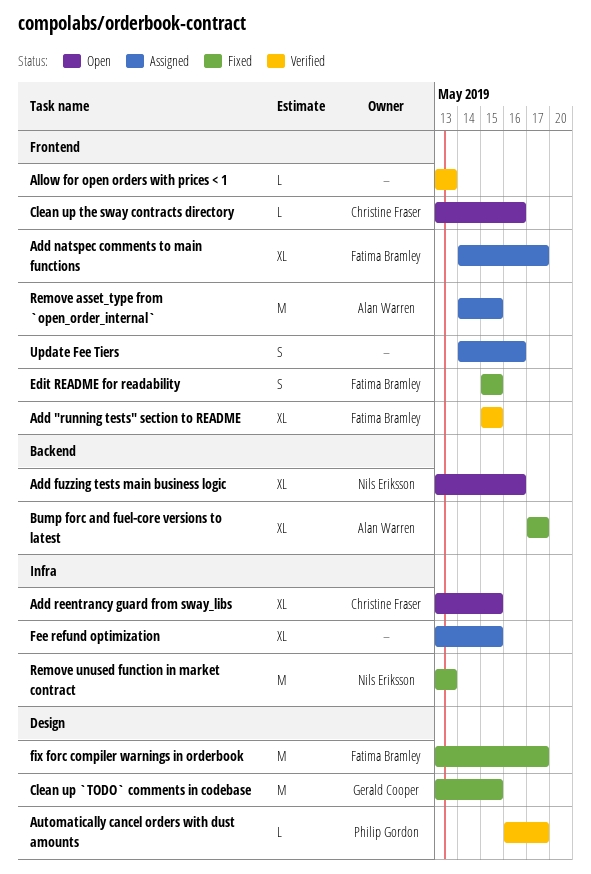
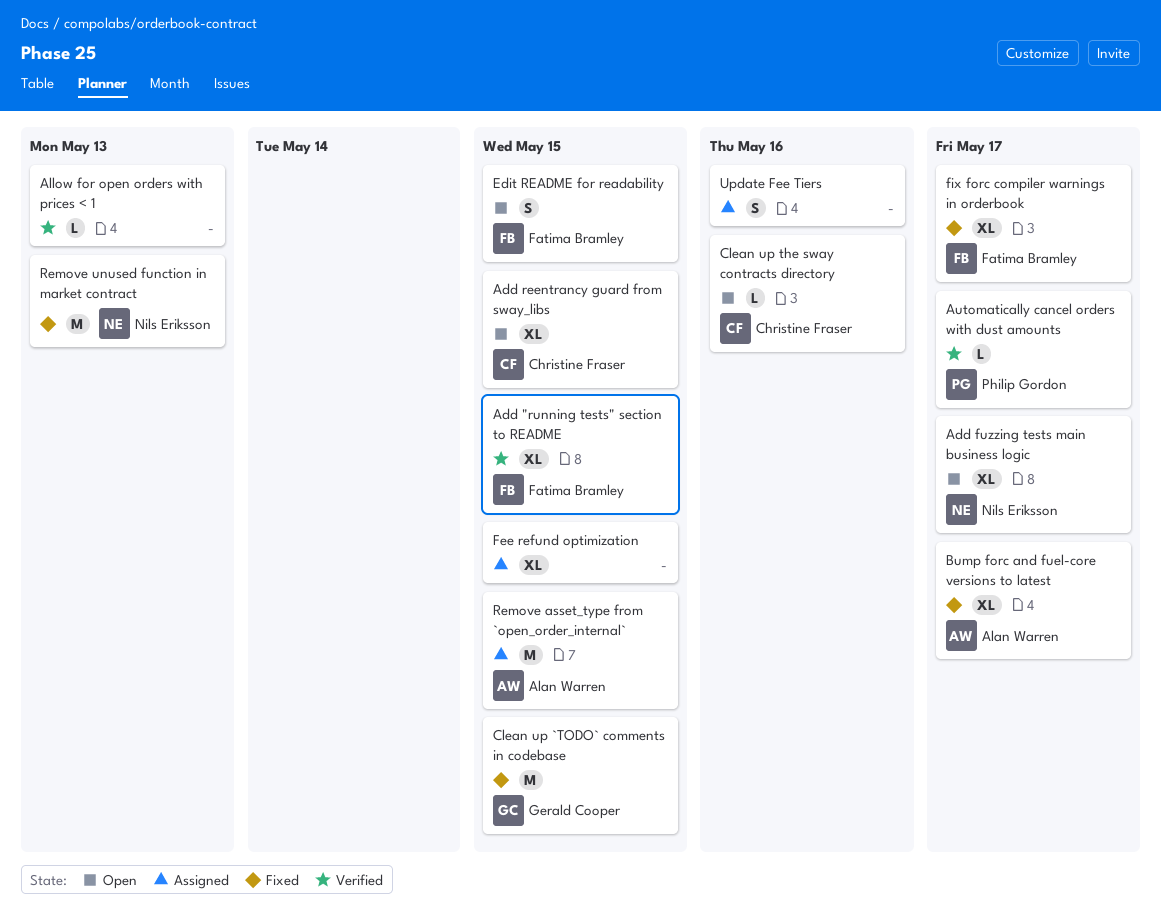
Add fuzzing tests main business logic, due: May 16 -> May 17
Add natspec comments to main functions: present -> none
Edit README for readability, status: Fixed -> Open
fix forc compiler warnings in orderbook, estimate: M -> XL

